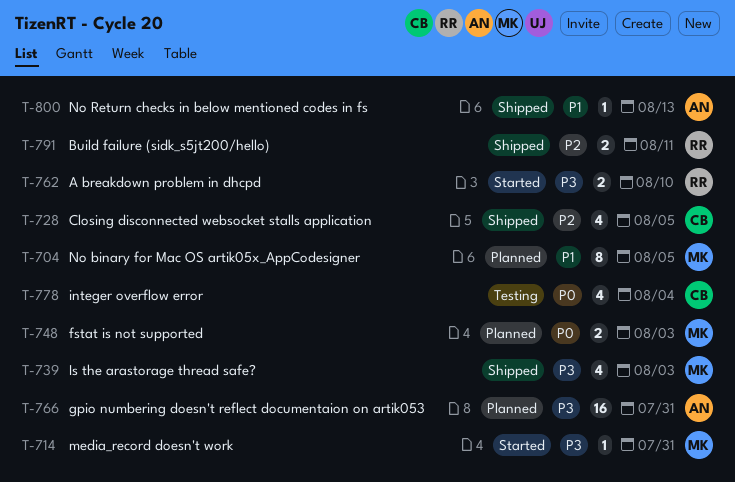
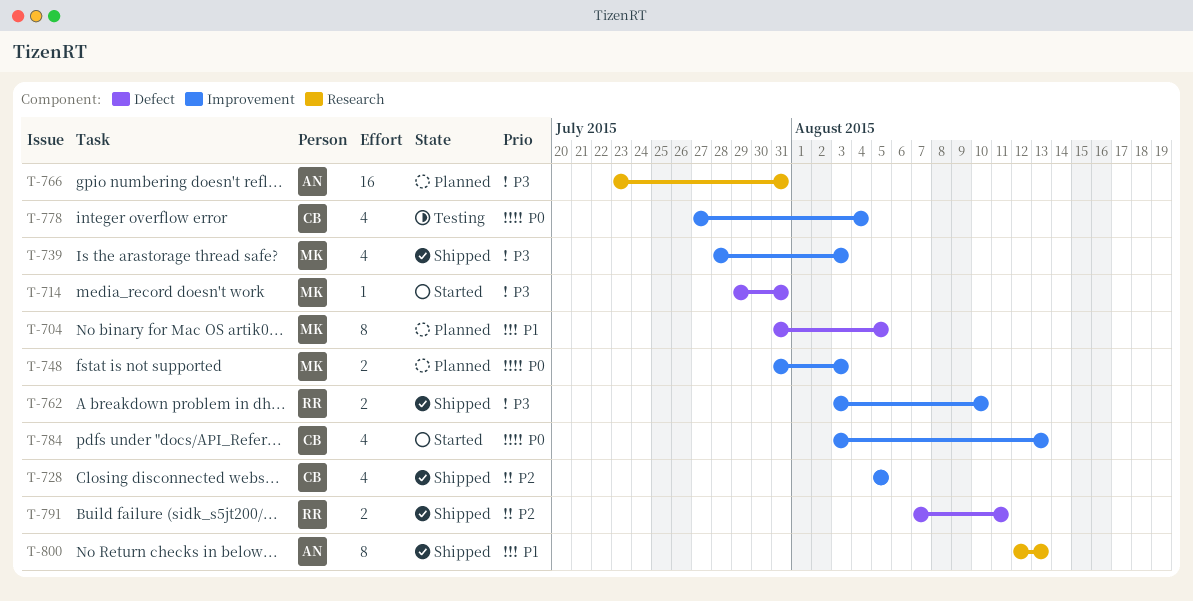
T-762, status: Started -> Shipped
T-784: none -> present
T-800, estimate: 1 -> 8

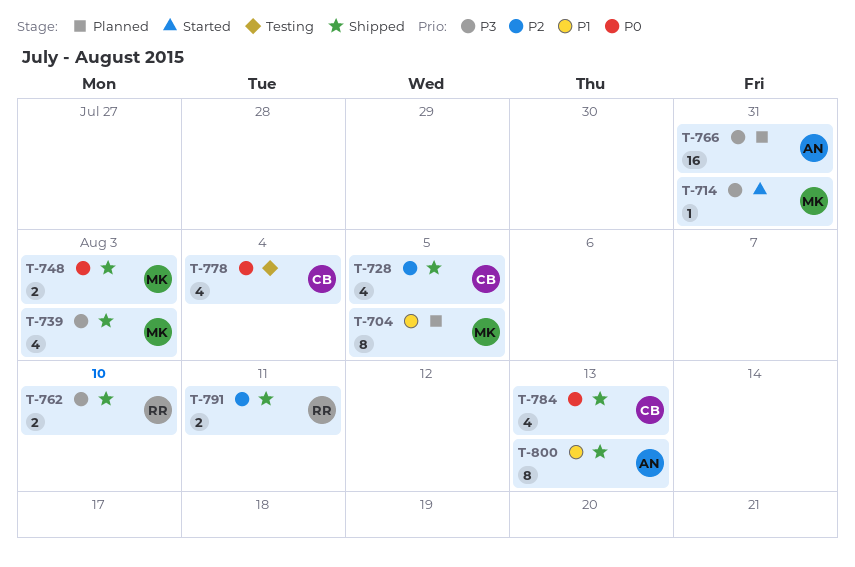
T-748, status: Planned -> Shipped
T-784, status: Started -> Shipped

